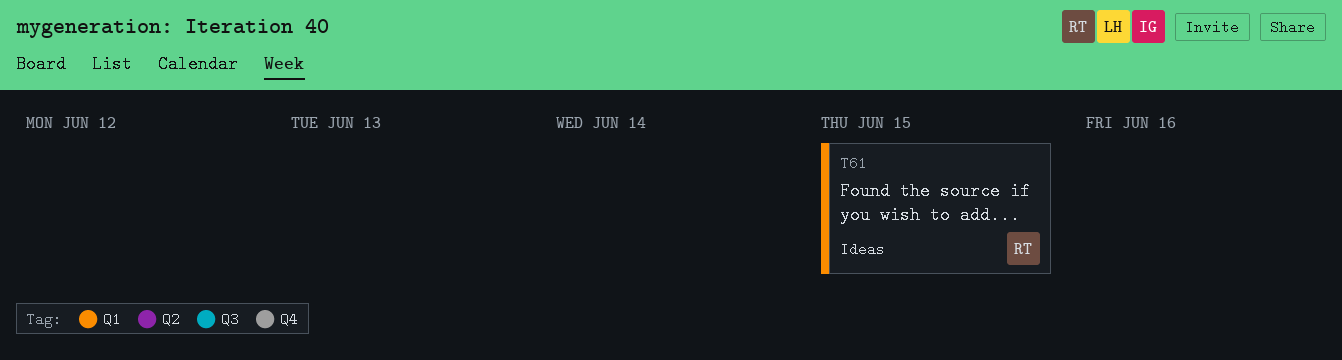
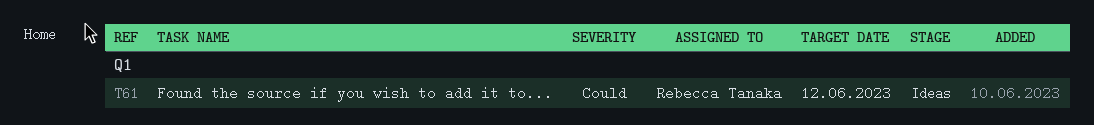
T61, due: Jun 15 -> Jun 12

